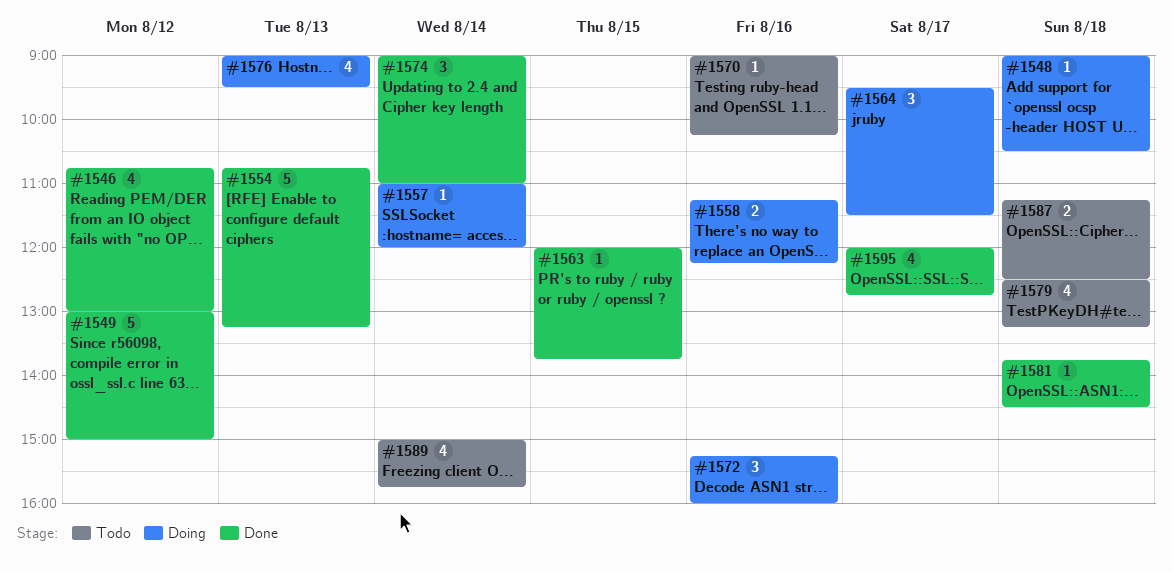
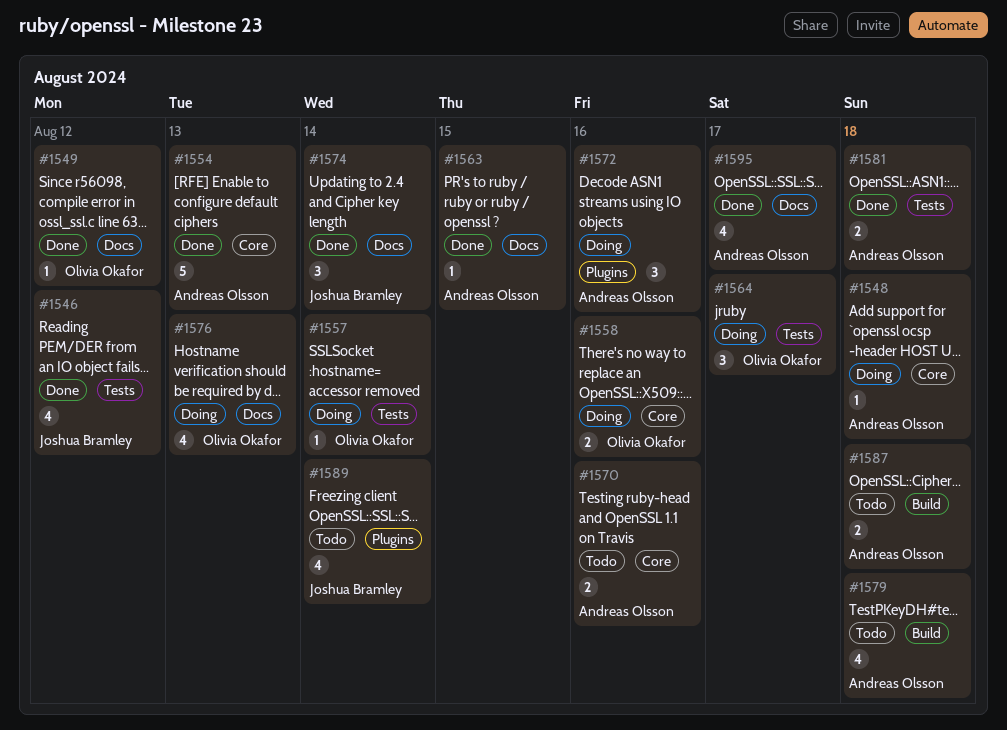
#1549, estimate: 5 -> 1
#1570, estimate: 1 -> 2
#1581, estimate: 1 -> 2

